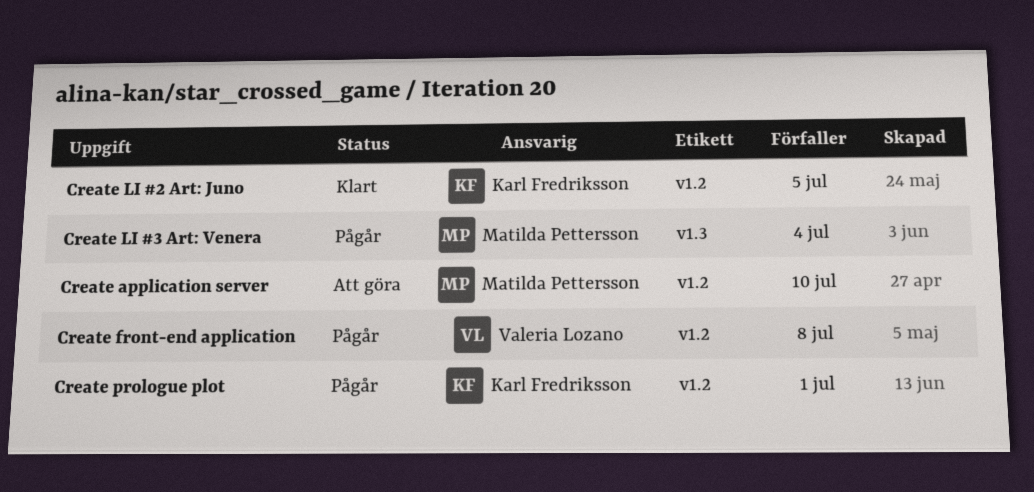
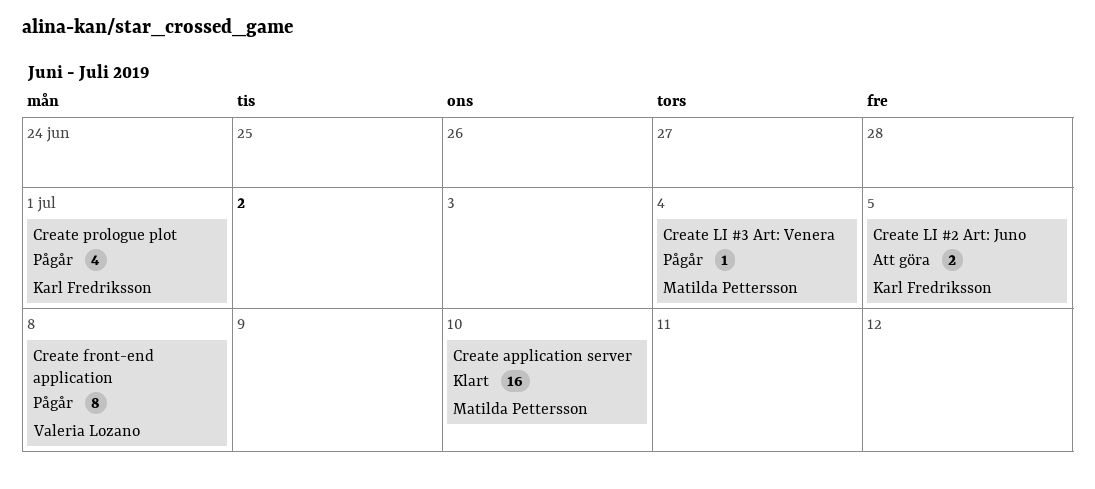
Create application server, status: Att göra -> Klart
Create LI #2 Art: Juno, status: Klart -> Att göra

